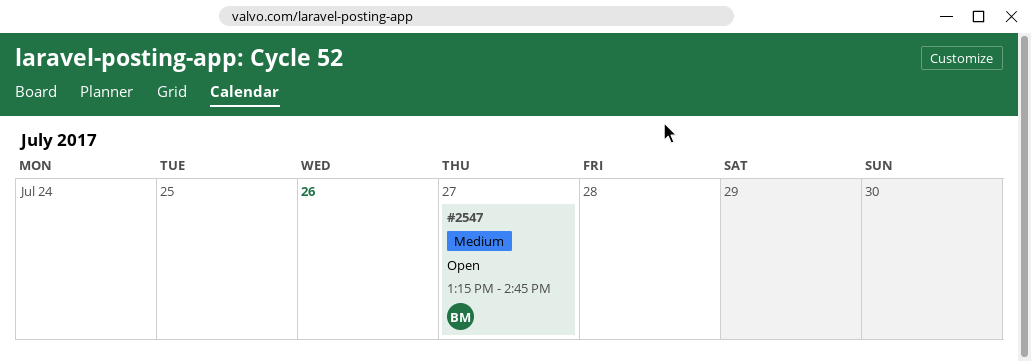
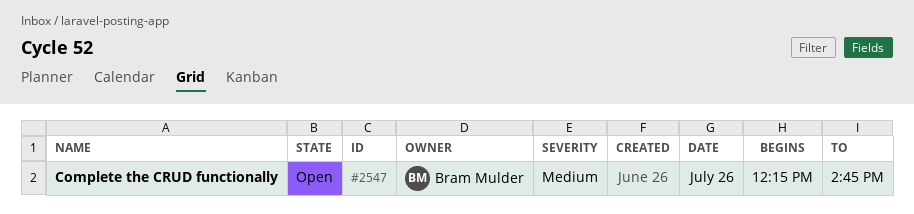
#2547, day: Jul 27 -> Jul 26
#2547, begins: 13:15 -> 12:15

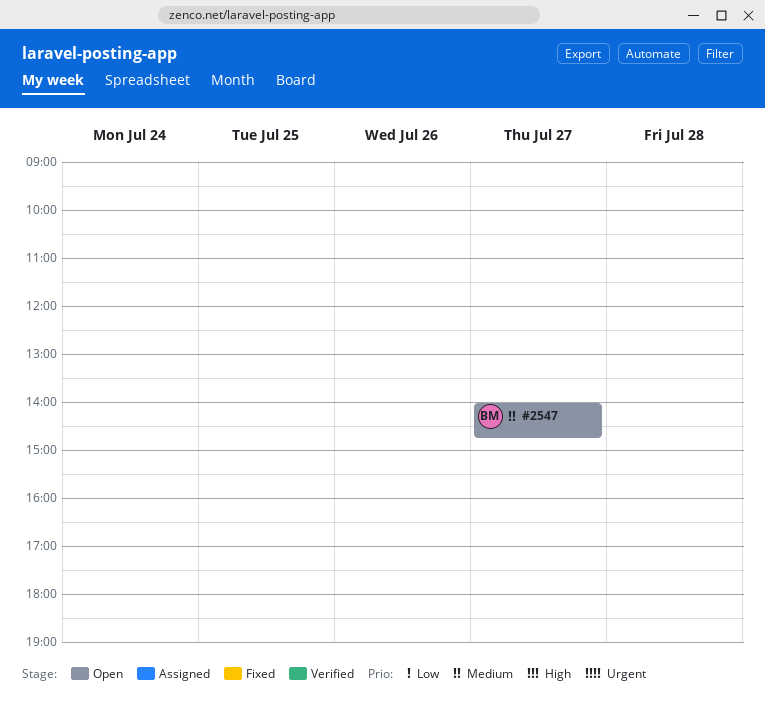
#2547, day: Jul 26 -> Jul 27
#2547, begins: 12:15 -> 14:00

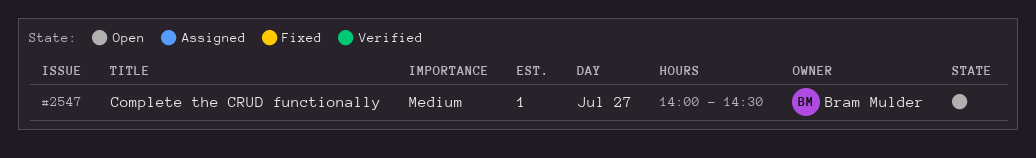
#2547, ends: 14:45 -> 14:30

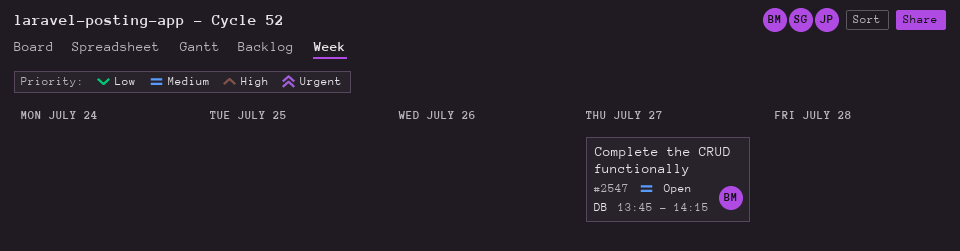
#2547, begins: 14:00 -> 13:45
#2547, ends: 14:30 -> 14:15

